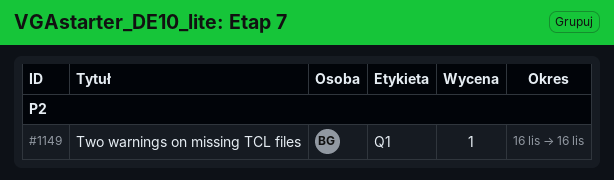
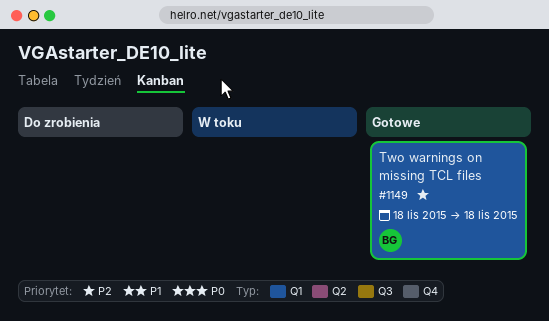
#1149, start: Nov 16 -> Nov 18
#1149, due: Nov 16 -> Nov 18

